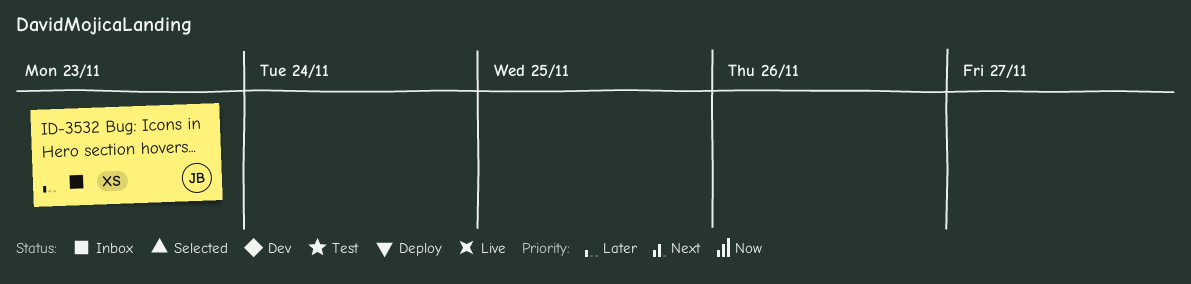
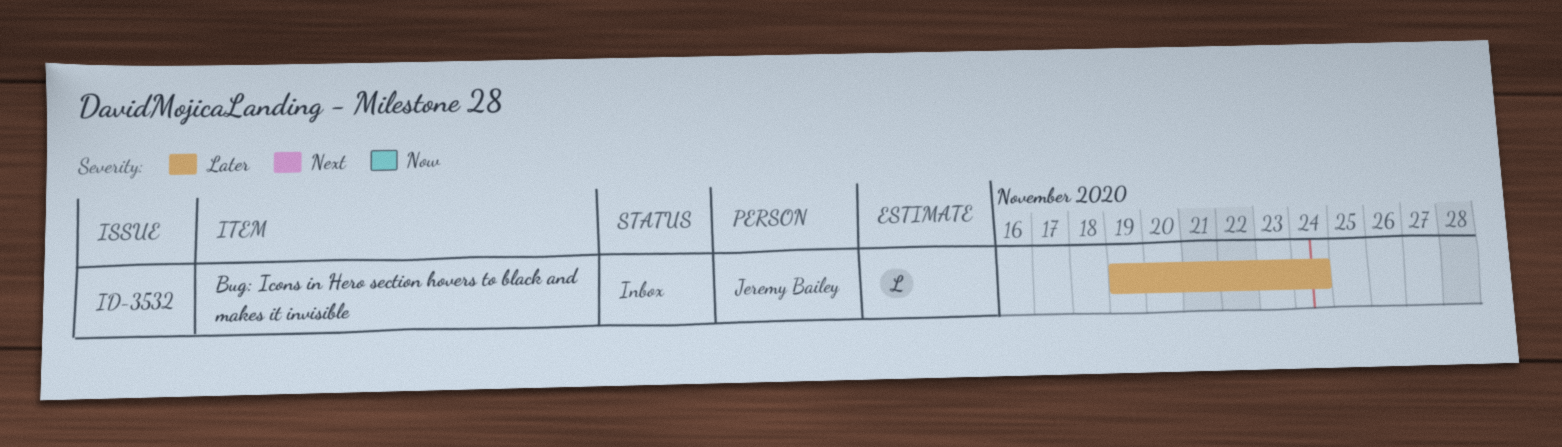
ID-3532, estimate: XS -> L
ID-3532, due: Nov 23 -> Nov 24

